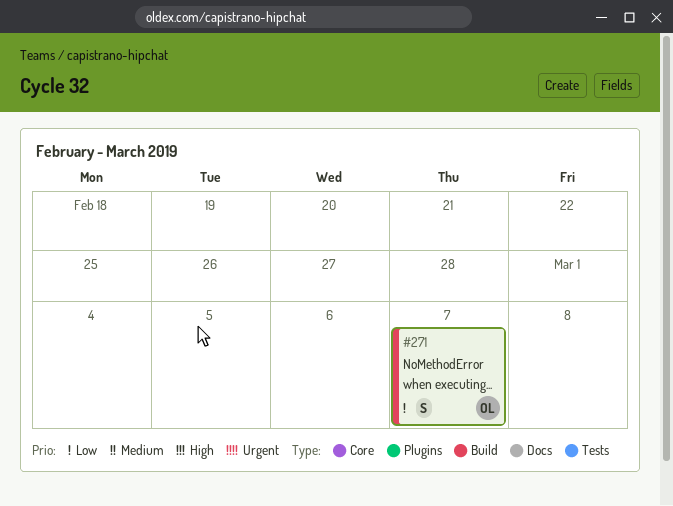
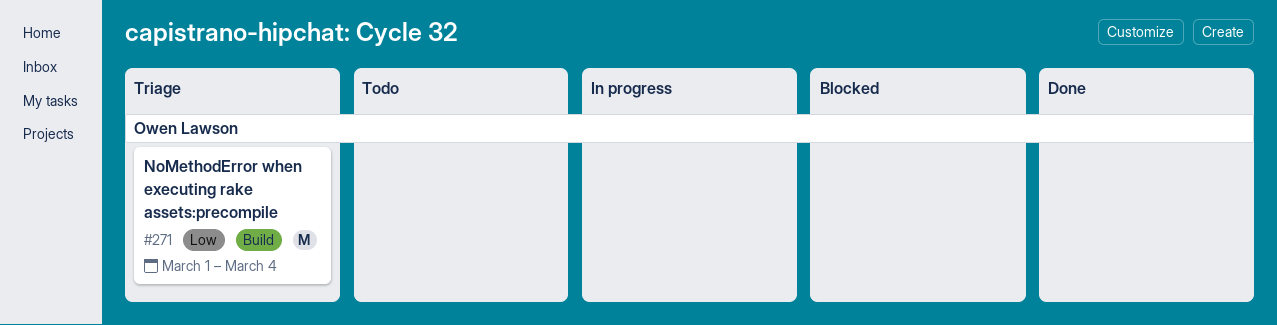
#271, estimate: S -> M
#271, due: Mar 7 -> Mar 4

